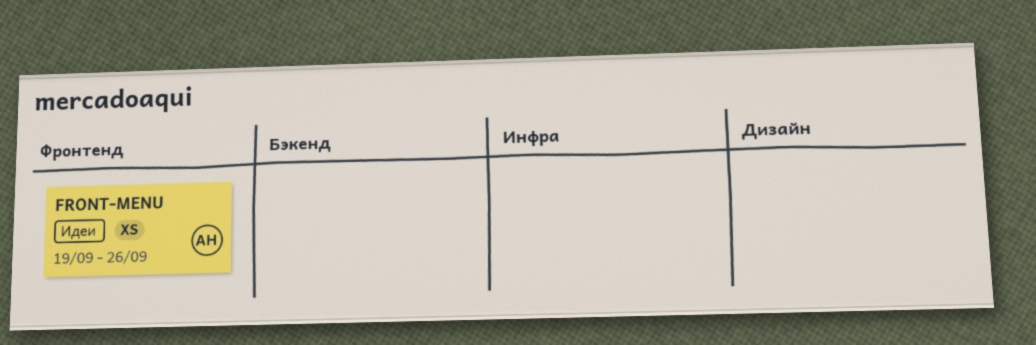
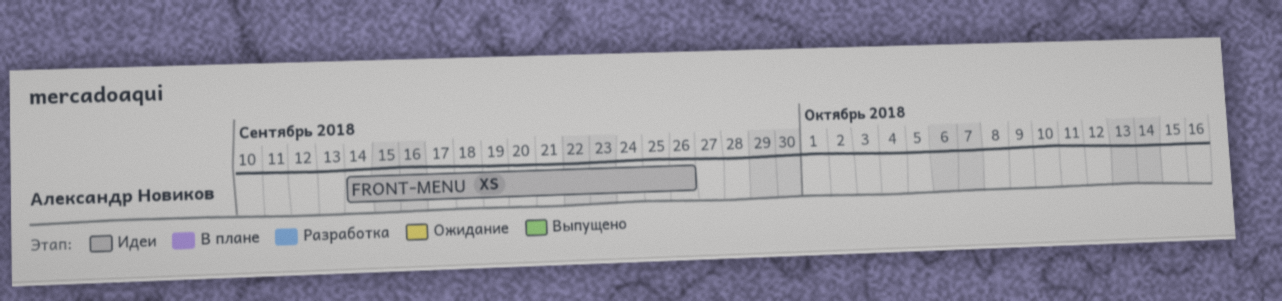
FRONT-MENU, start: Sep 19 -> Sep 14

